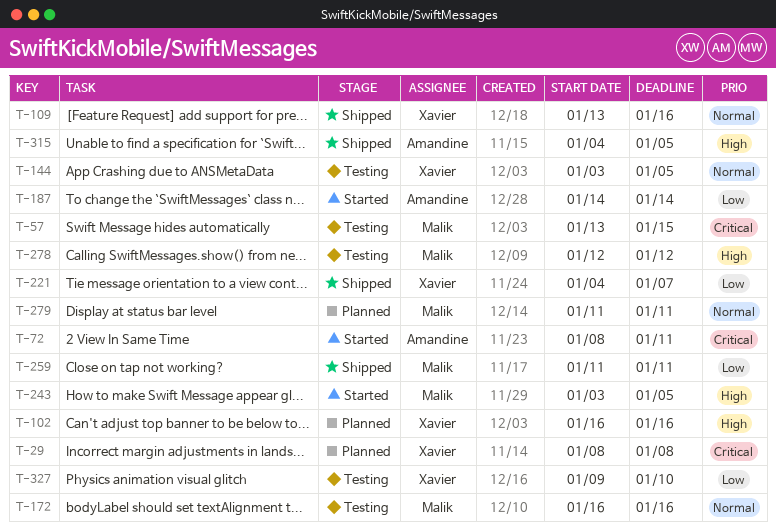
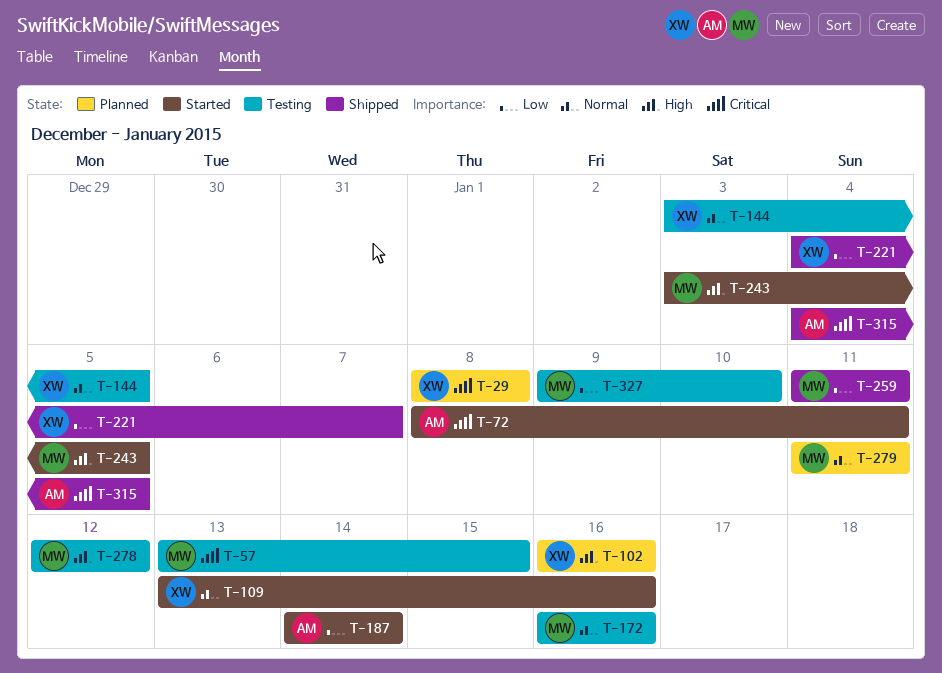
T-109, status: Shipped -> Started
T-315, priority: High -> Critical
T-327, owner: Xavier -> Malik

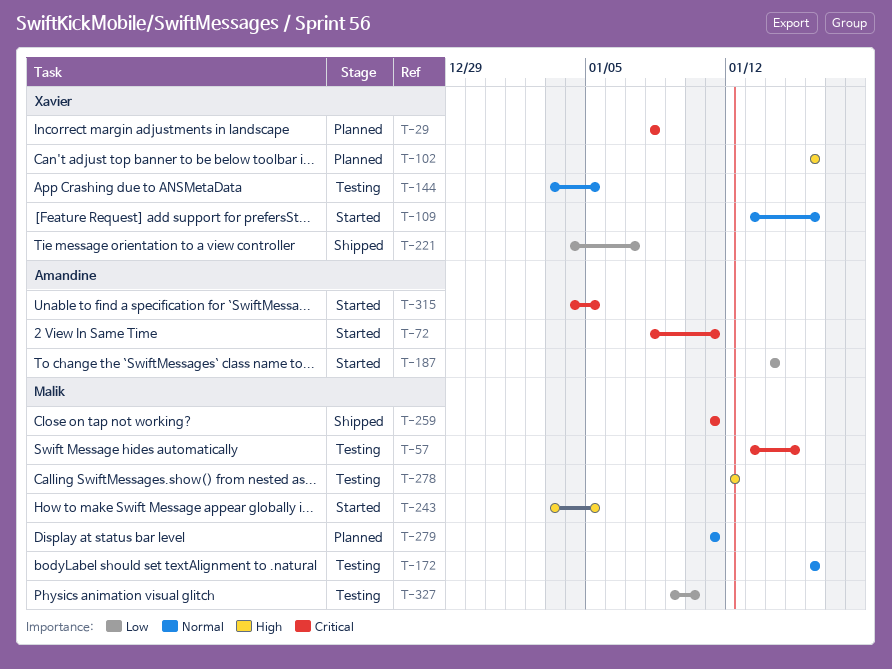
T-259, priority: Low -> Critical
T-315, status: Shipped -> Started

